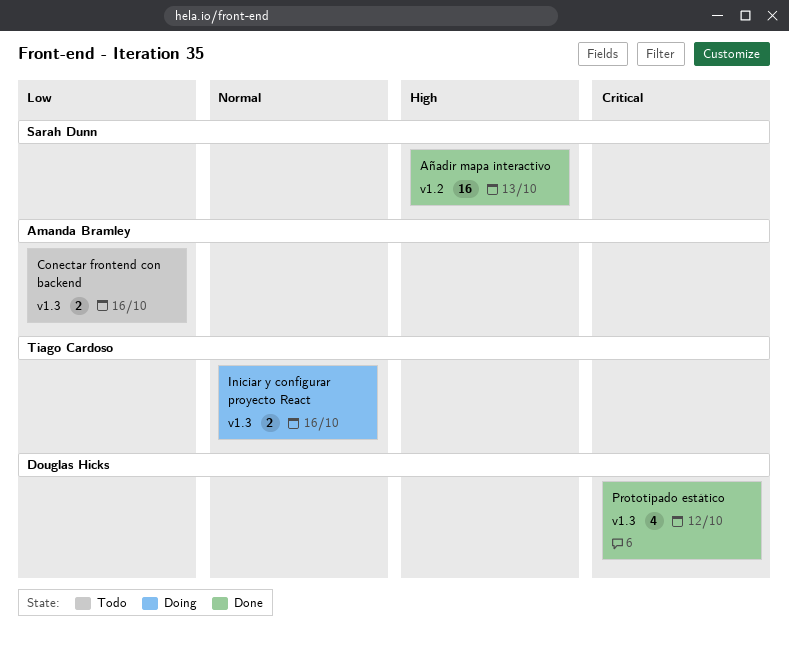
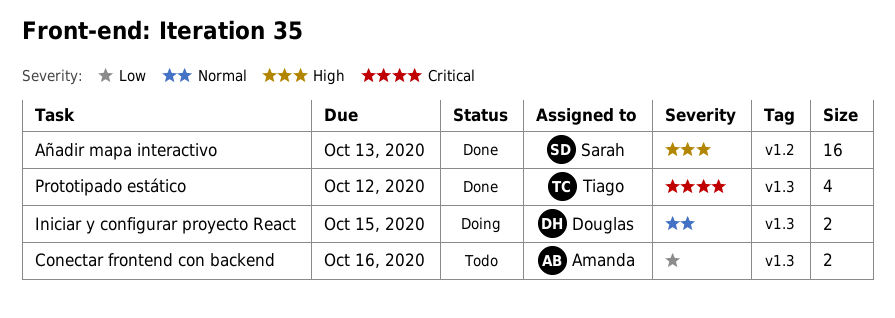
Iniciar y configurar proyecto React, owner: Tiago Cardoso -> Douglas Hicks
Iniciar y configurar proyecto React, due: Oct 16 -> Oct 15
Prototipado estático, owner: Douglas Hicks -> Tiago Cardoso

